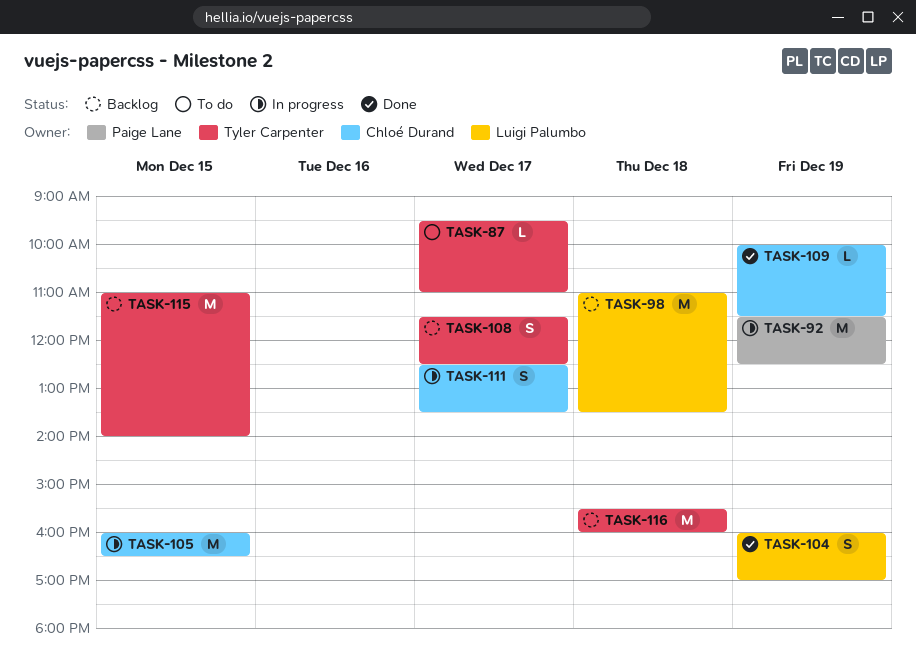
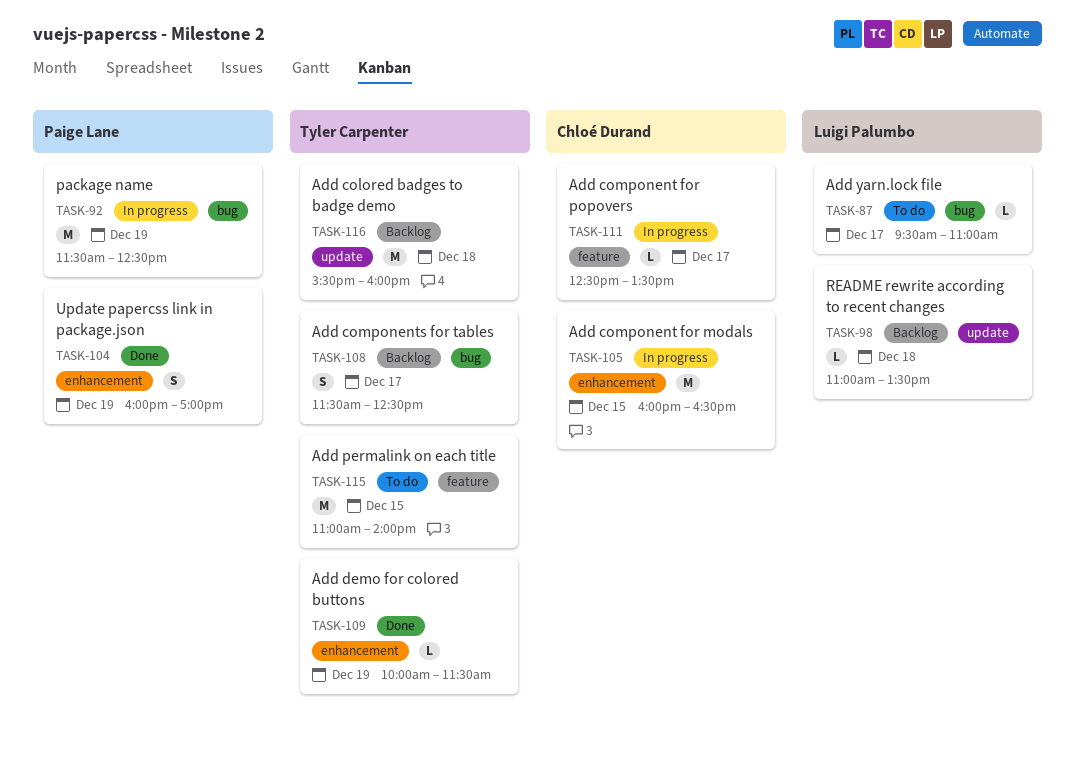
TASK-87, owner: Tyler Carpenter -> Luigi Palumbo
TASK-98, estimate: M -> L
TASK-104, owner: Luigi Palumbo -> Paige Lane
TASK-109, owner: Chloé Durand -> Tyler Carpenter
TASK-111, estimate: S -> L
TASK-115, status: Backlog -> To do

